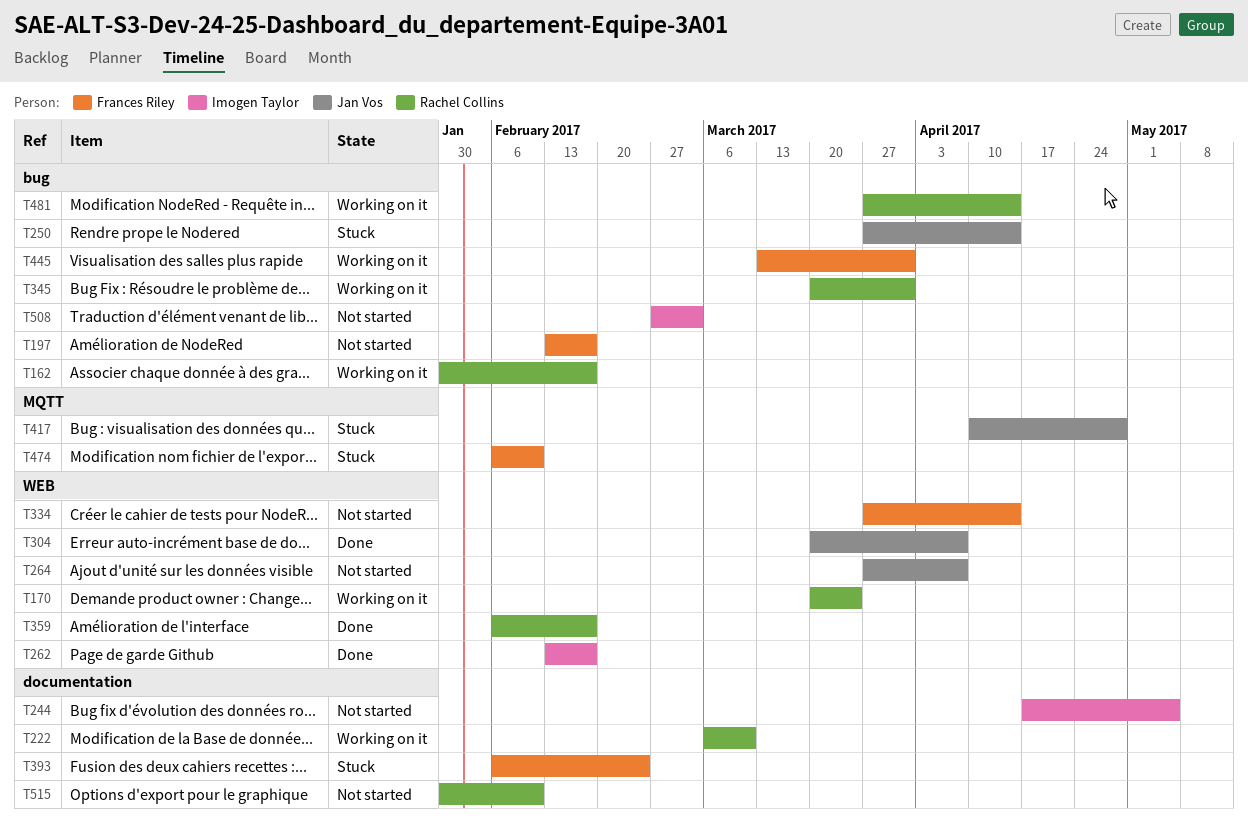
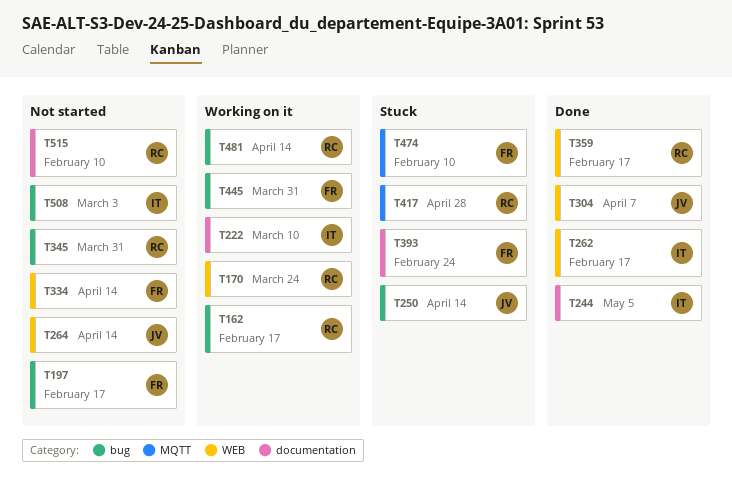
T222, owner: Rachel Collins -> Imogen Taylor
T244, status: Not started -> Done
T264, due: Apr 7 -> Apr 14
T345, status: Working on it -> Not started
T417, owner: Jan Vos -> Rachel Collins

